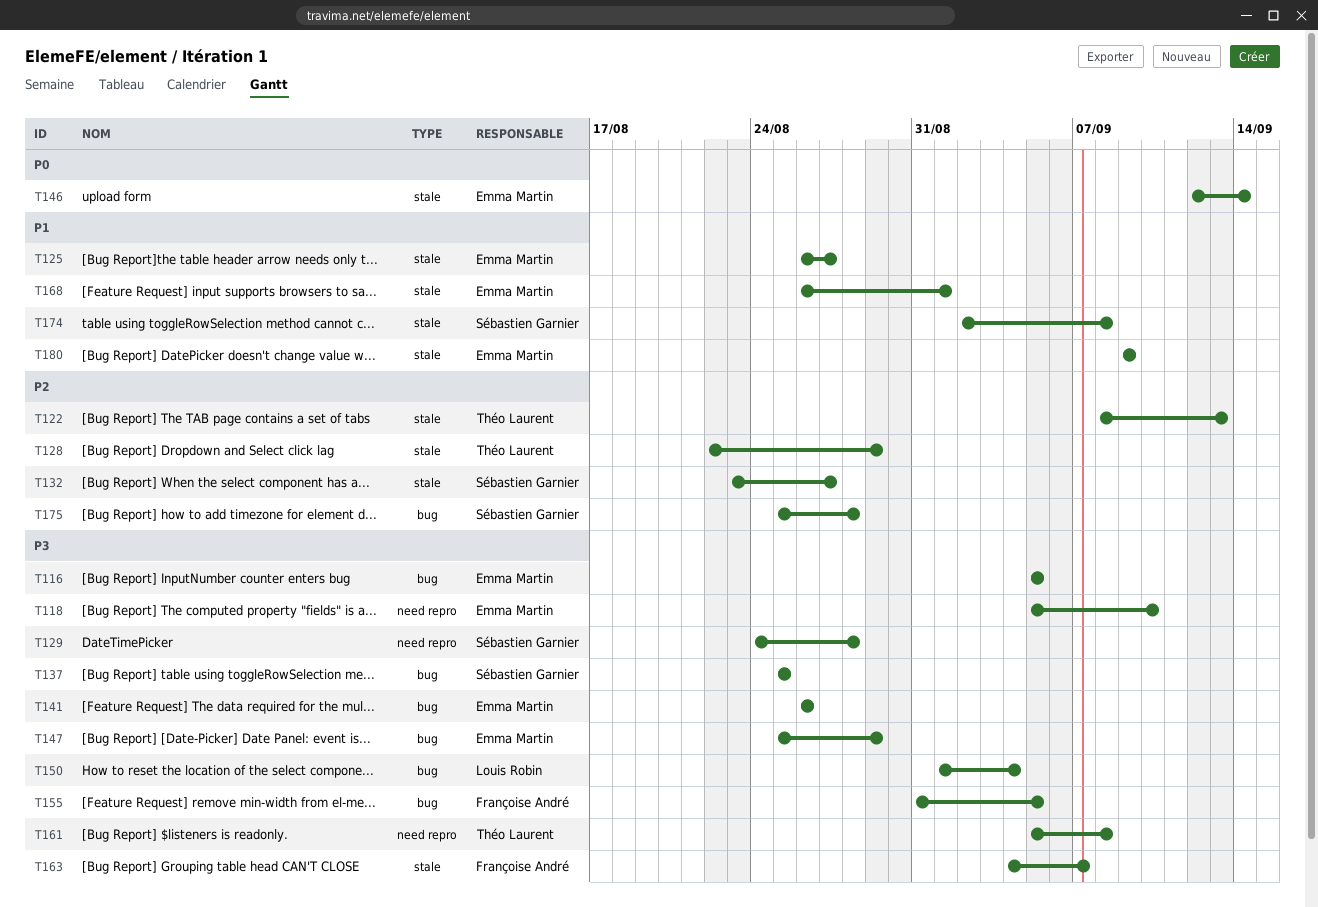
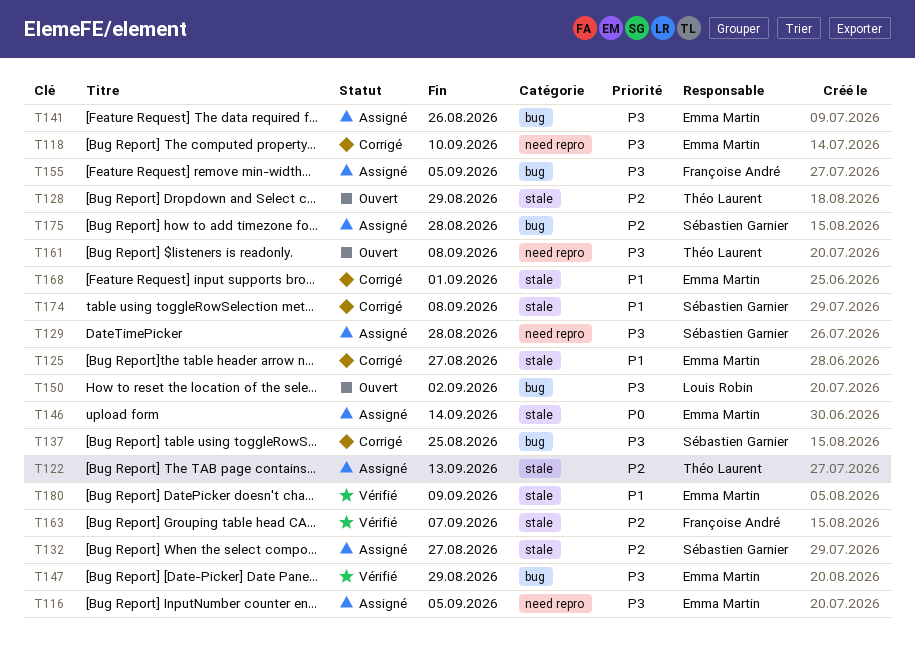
T116, label: bug -> need repro
T150, due: Sep 4 -> Sep 2
T163, priority: P3 -> P2

